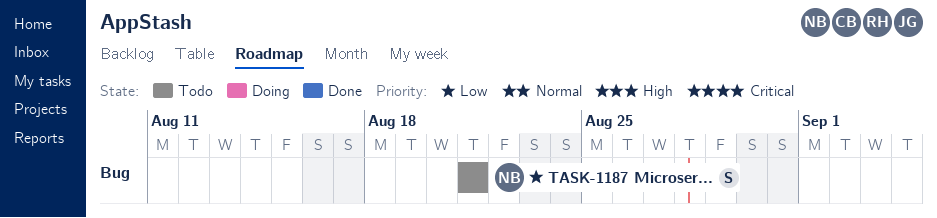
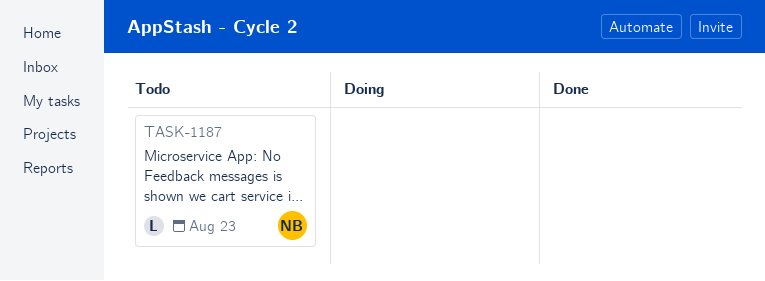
TASK-1187, estimate: S -> L
TASK-1187, due: Aug 21 -> Aug 23

